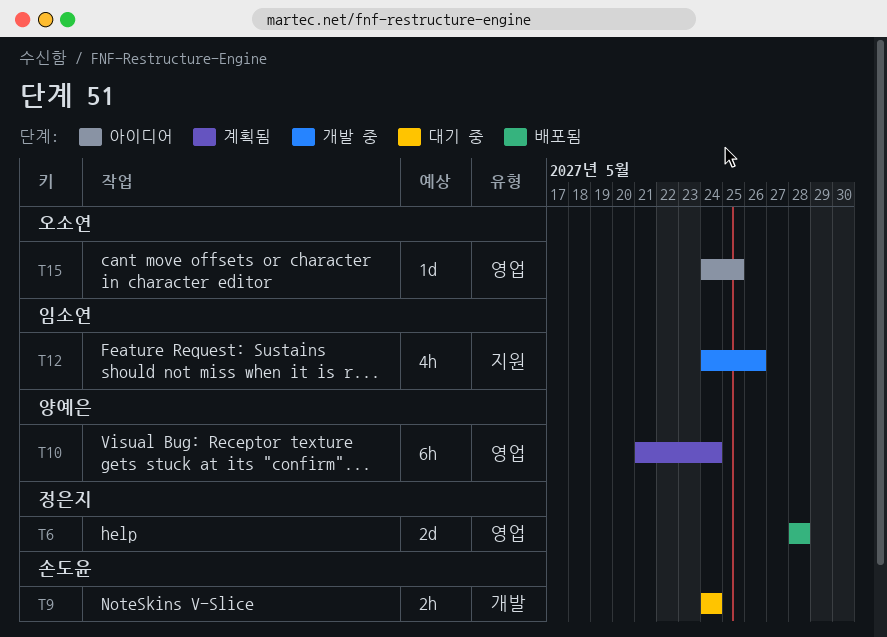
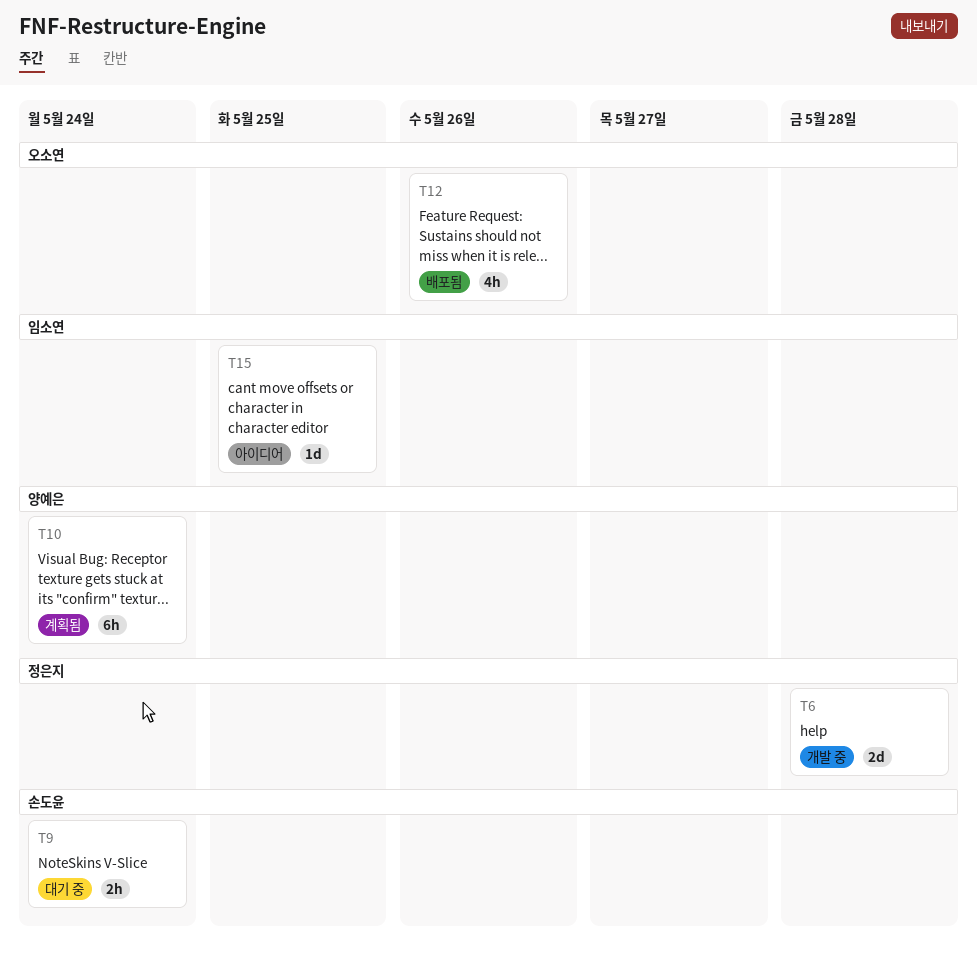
T6, status: 배포됨 -> 개발 중
T12, status: 개발 중 -> 배포됨
T12, owner: 임소연 -> 오소연
T15, owner: 오소연 -> 임소연

